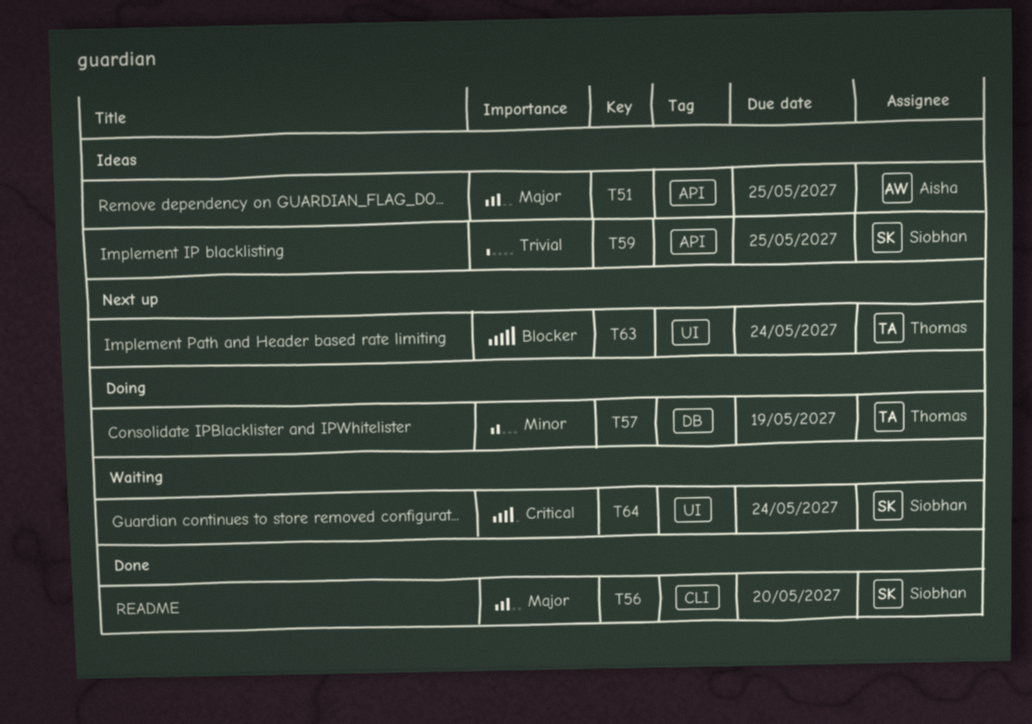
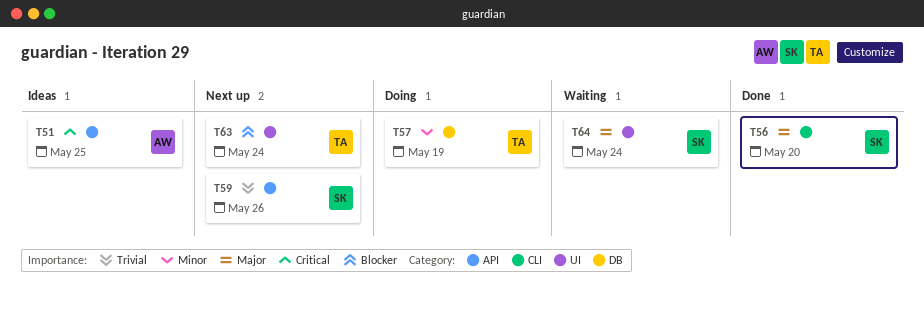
T51, priority: Major -> Critical
T59, status: Ideas -> Next up
T59, due: May 25 -> May 26
T64, priority: Critical -> Major

